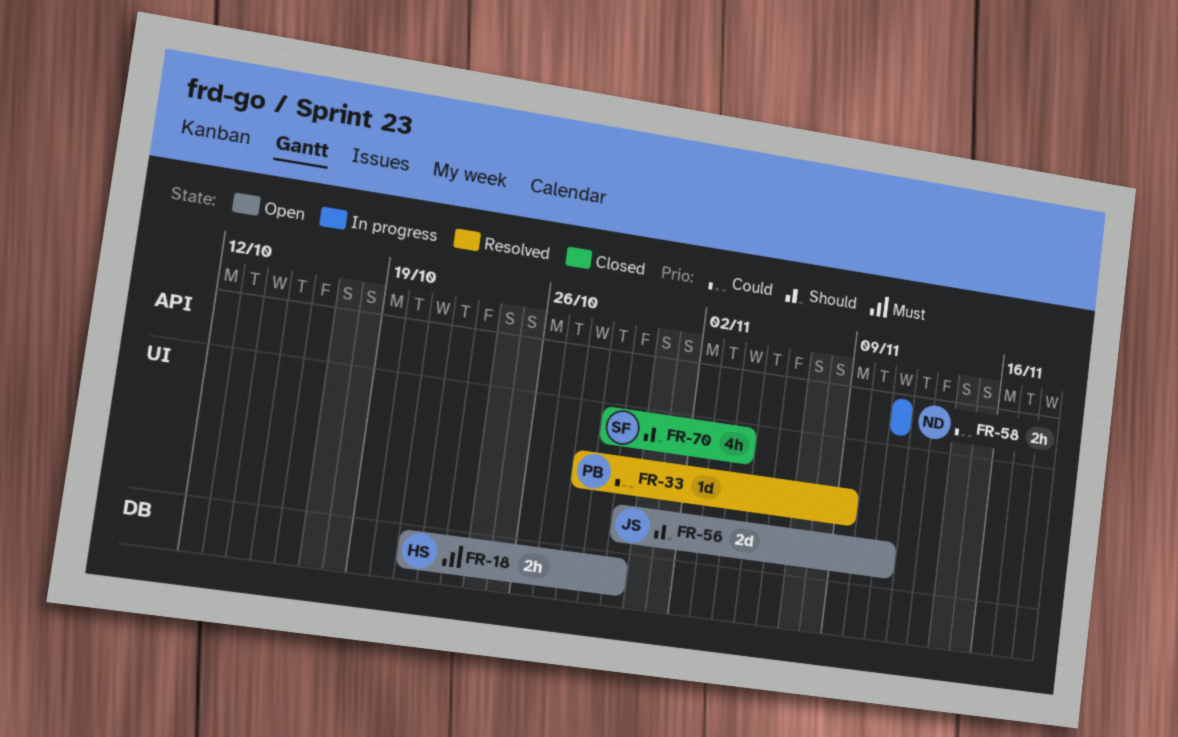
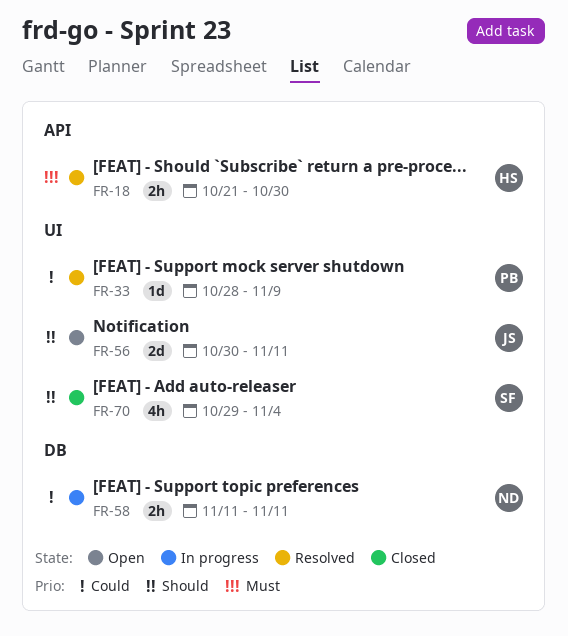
FR-18, status: Open -> Resolved
FR-18, label: DB -> API
FR-58, label: API -> DB

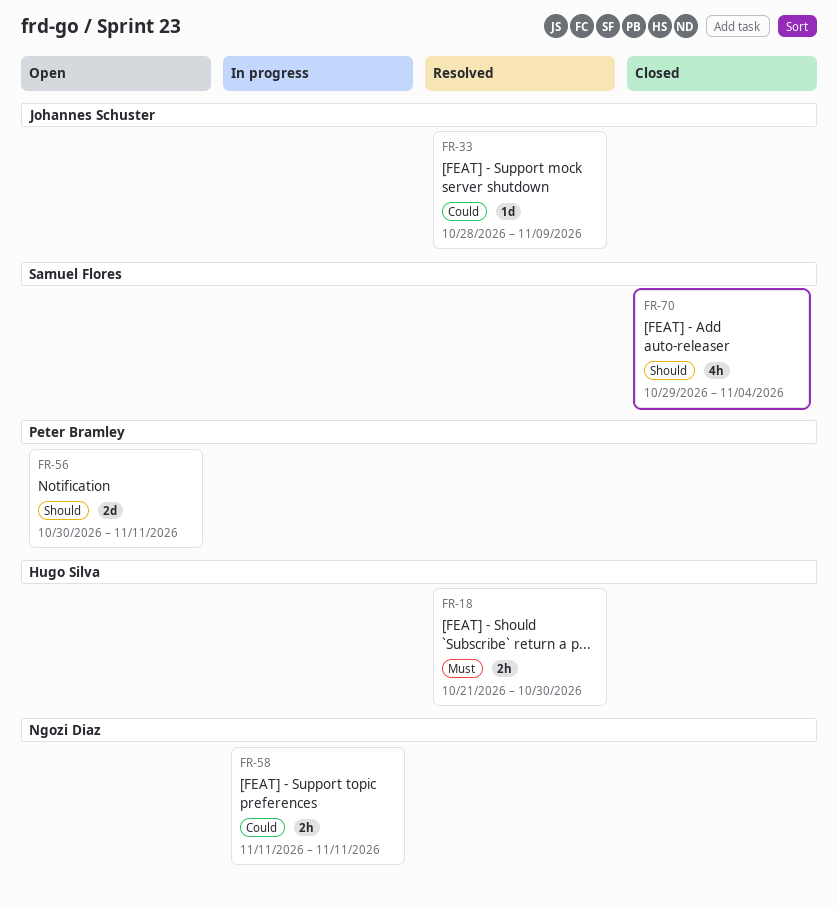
FR-33, owner: Peter Bramley -> Johannes Schuster
FR-56, owner: Johannes Schuster -> Peter Bramley

